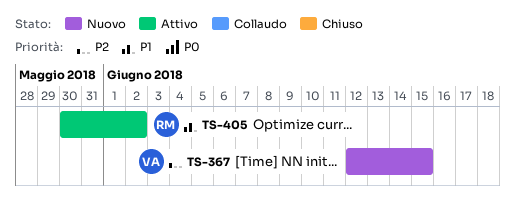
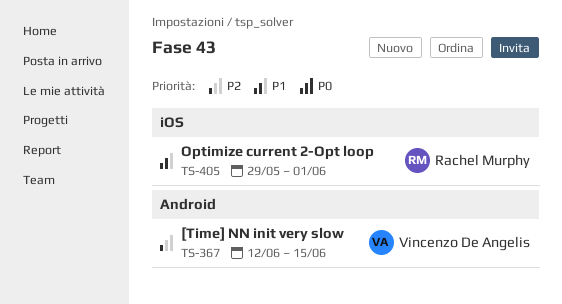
TS-405, start: May 30 -> May 29
TS-405, due: Jun 2 -> Jun 1

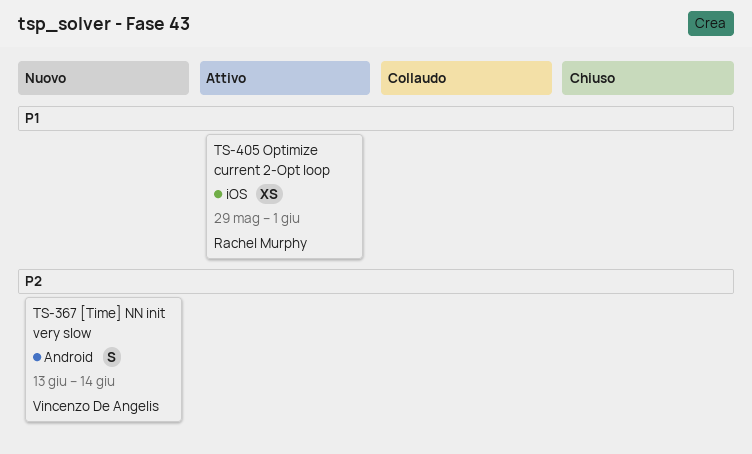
TS-367, start: Jun 12 -> Jun 13
TS-367, due: Jun 15 -> Jun 14

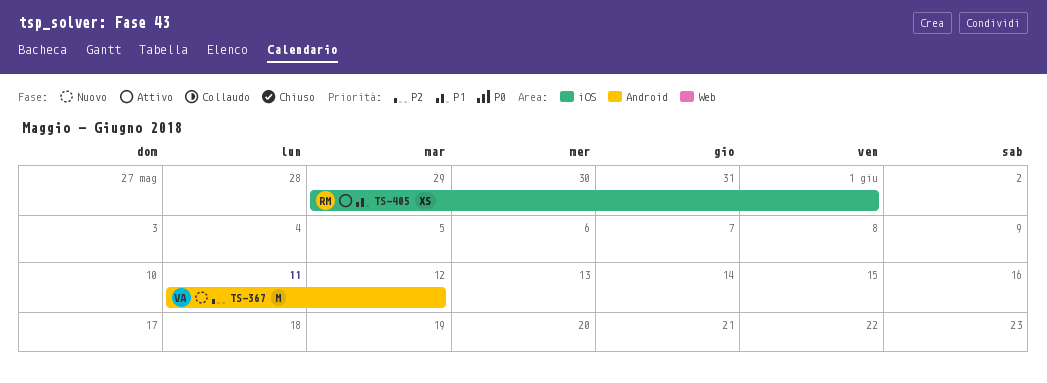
TS-367, estimate: S -> M
TS-367, start: Jun 13 -> Jun 11
TS-367, due: Jun 14 -> Jun 12

